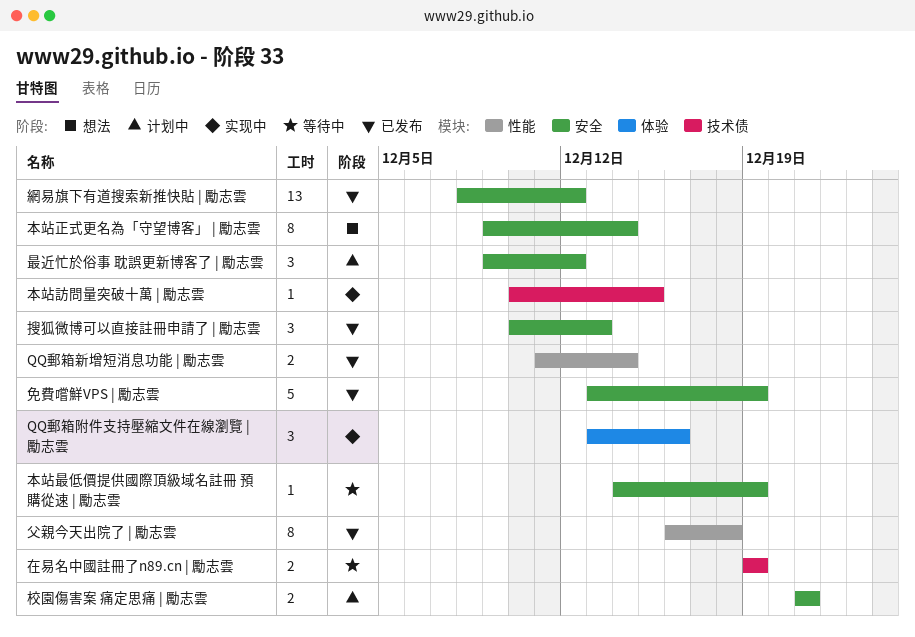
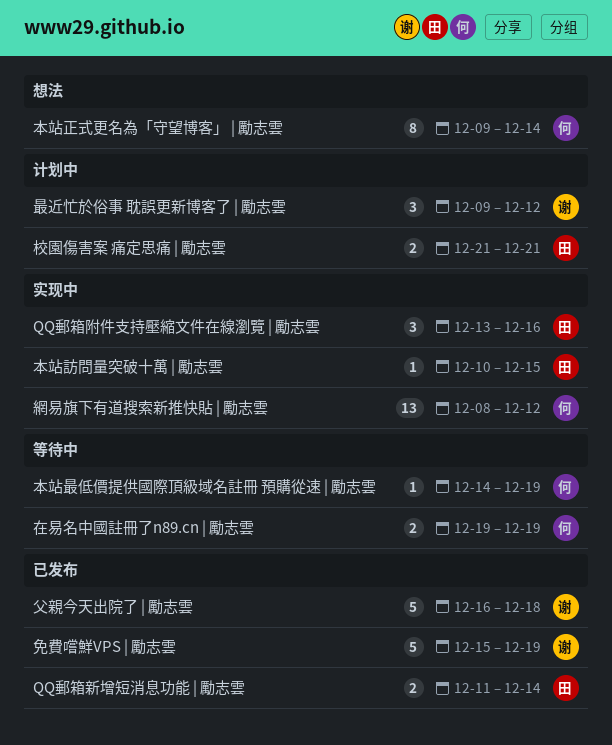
免費嚐鮮VPS | 勵志雲, start: Dec 13 -> Dec 15
搜狐微博可以直接註冊申請了 | 勵志雲: present -> none
父親今天出院了 | 勵志雲, estimate: 8 -> 5
網易旗下有道搜索新推快貼 | 勵志雲, status: 已发布 -> 实现中

